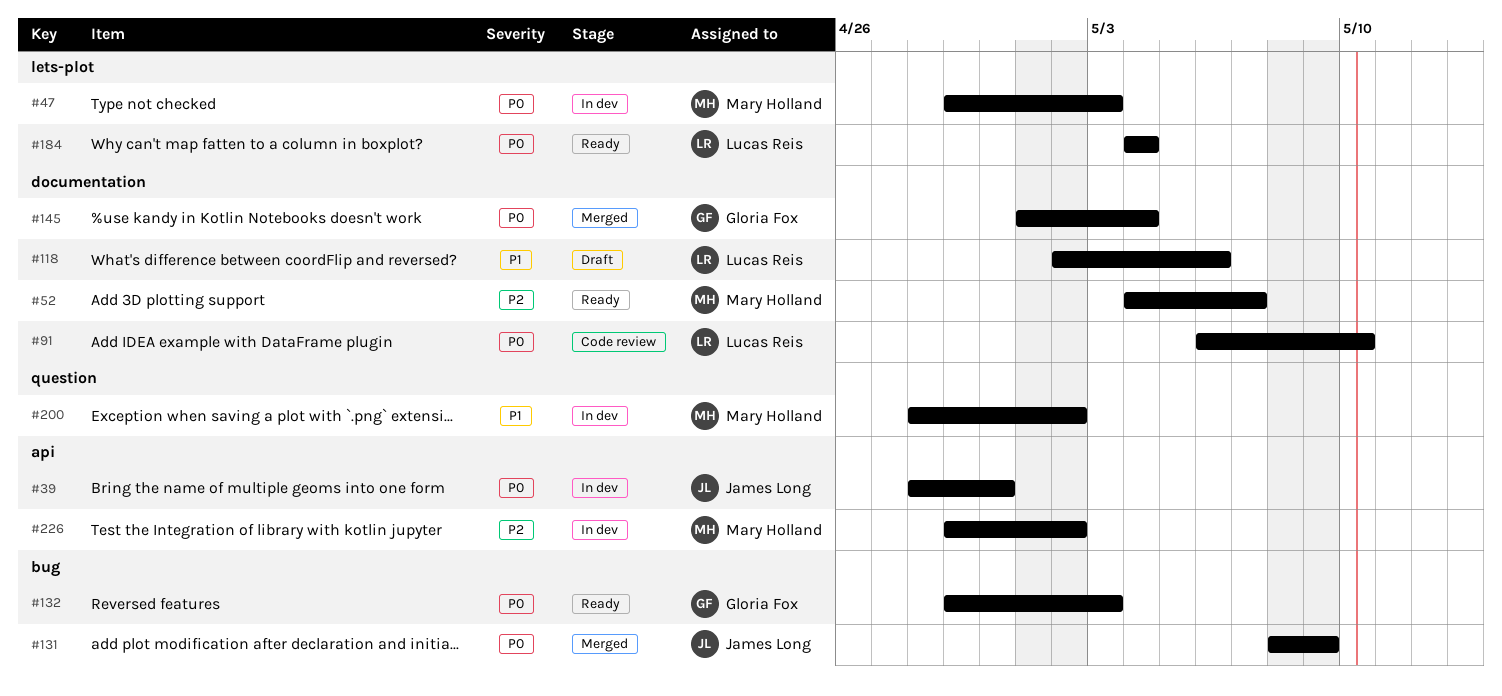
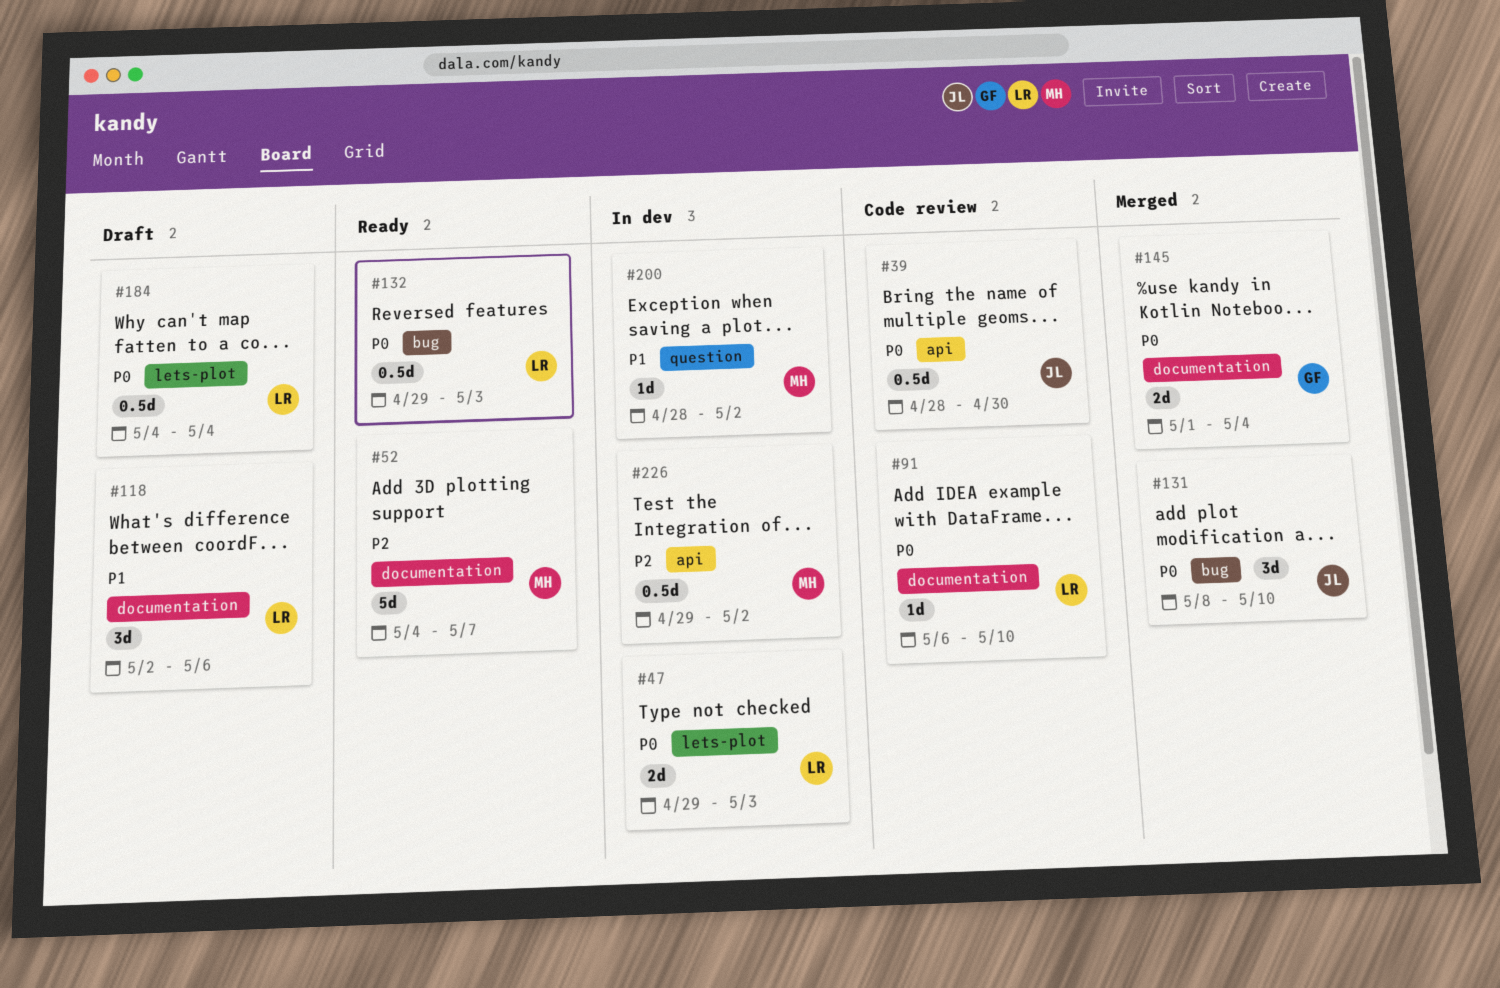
#39, status: In dev -> Code review
#47, owner: Mary Holland -> Lucas Reis
#131, due: May 9 -> May 10
#132, owner: Gloria Fox -> Lucas Reis
#184, status: Ready -> Draft

